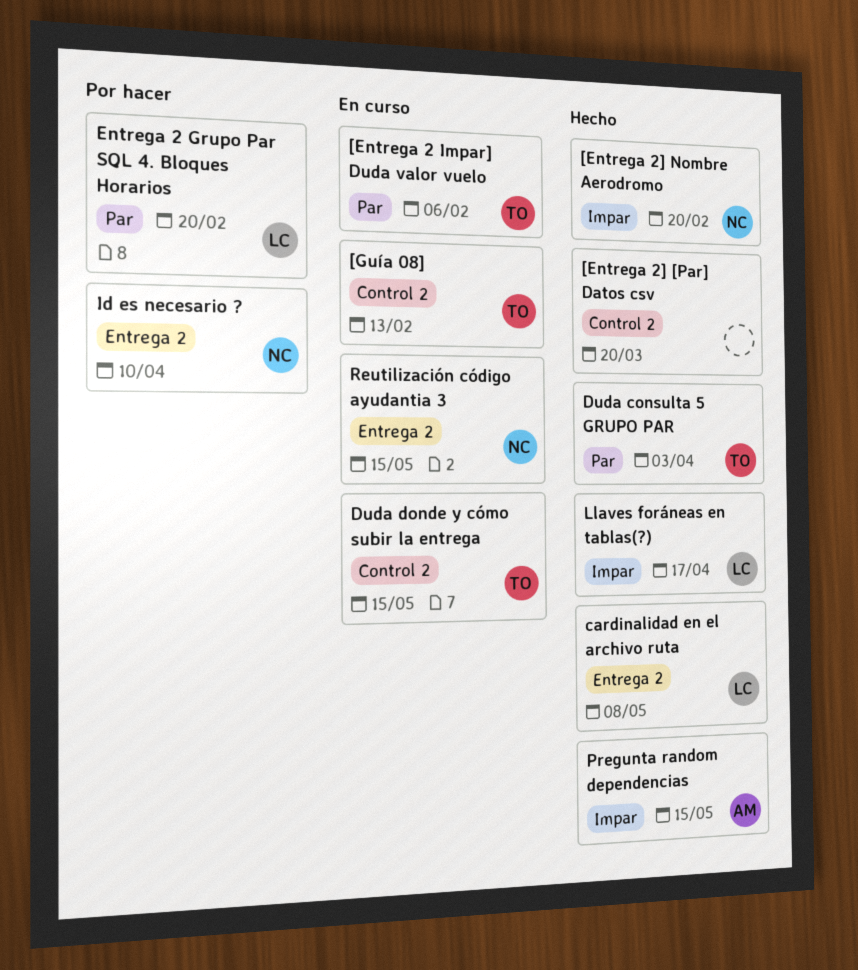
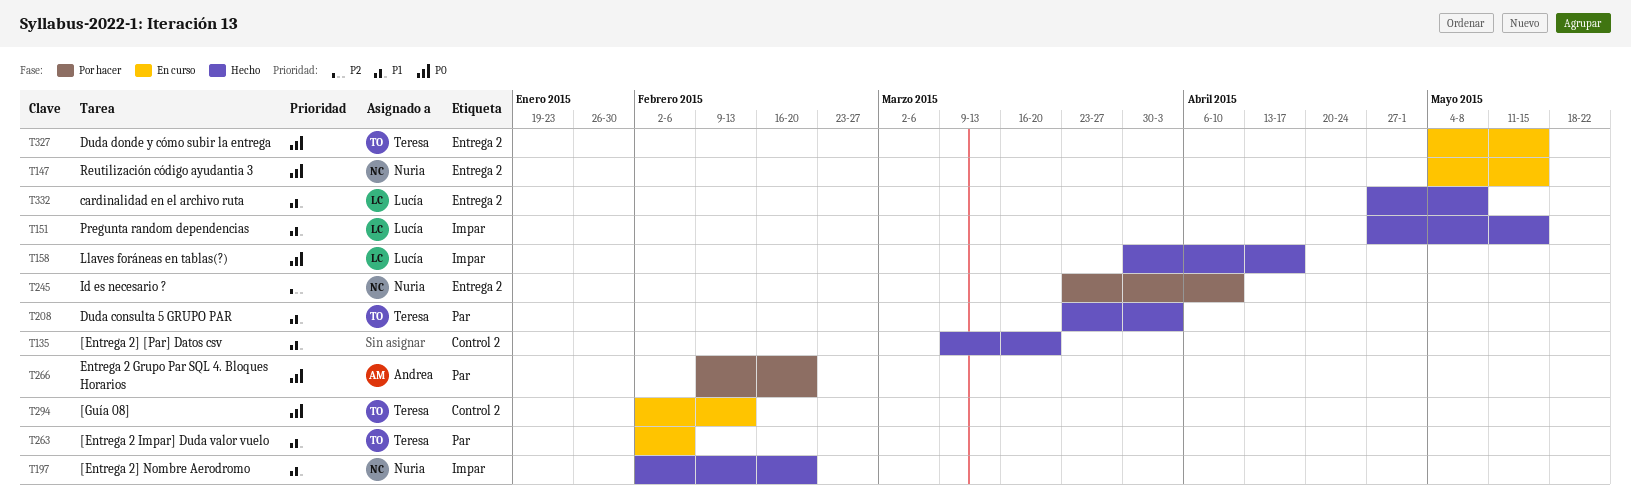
Duda donde y cómo subir la entrega, label: Control 2 -> Entrega 2
Entrega 2 Grupo Par SQL 4. Bloques Horarios, owner: Lucía -> Andrea
Pregunta random dependencias, owner: Andrea -> Lucía

